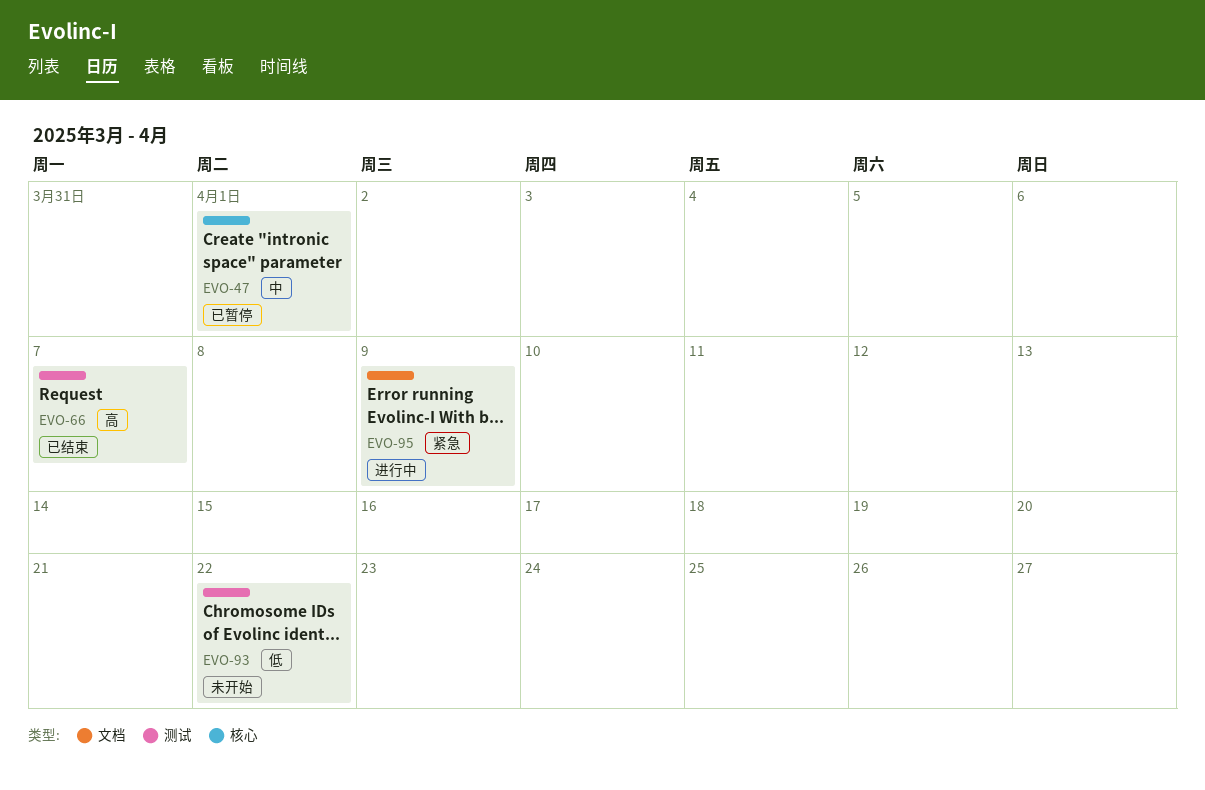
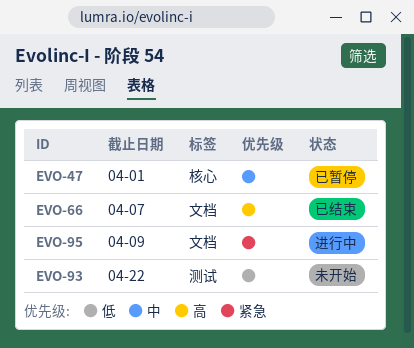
EVO-66, label: 测试 -> 文档

